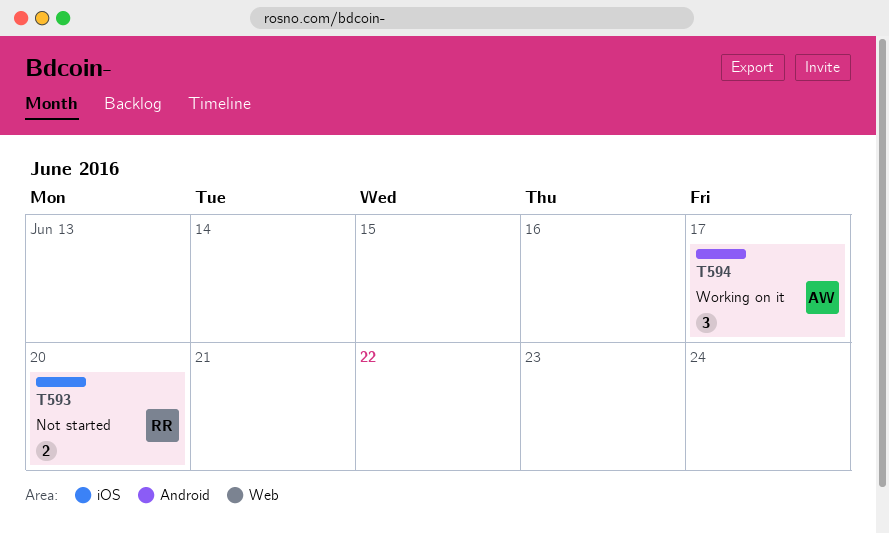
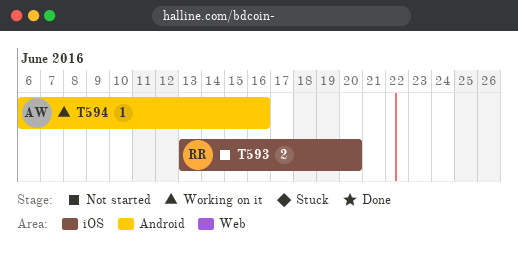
T594, estimate: 3 -> 1
T594, due: Jun 17 -> Jun 16

